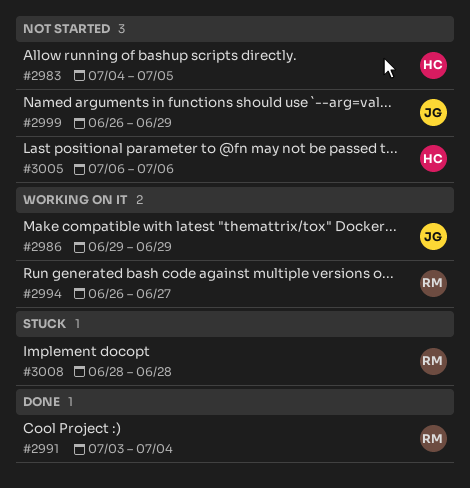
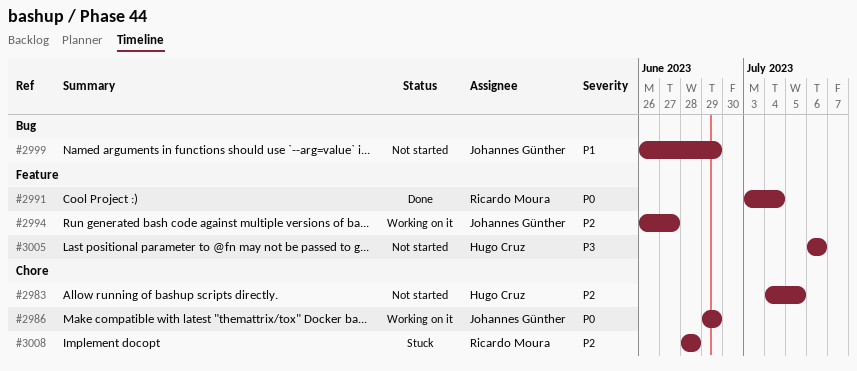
#2994, owner: Ricardo Moura -> Johannes Günther

